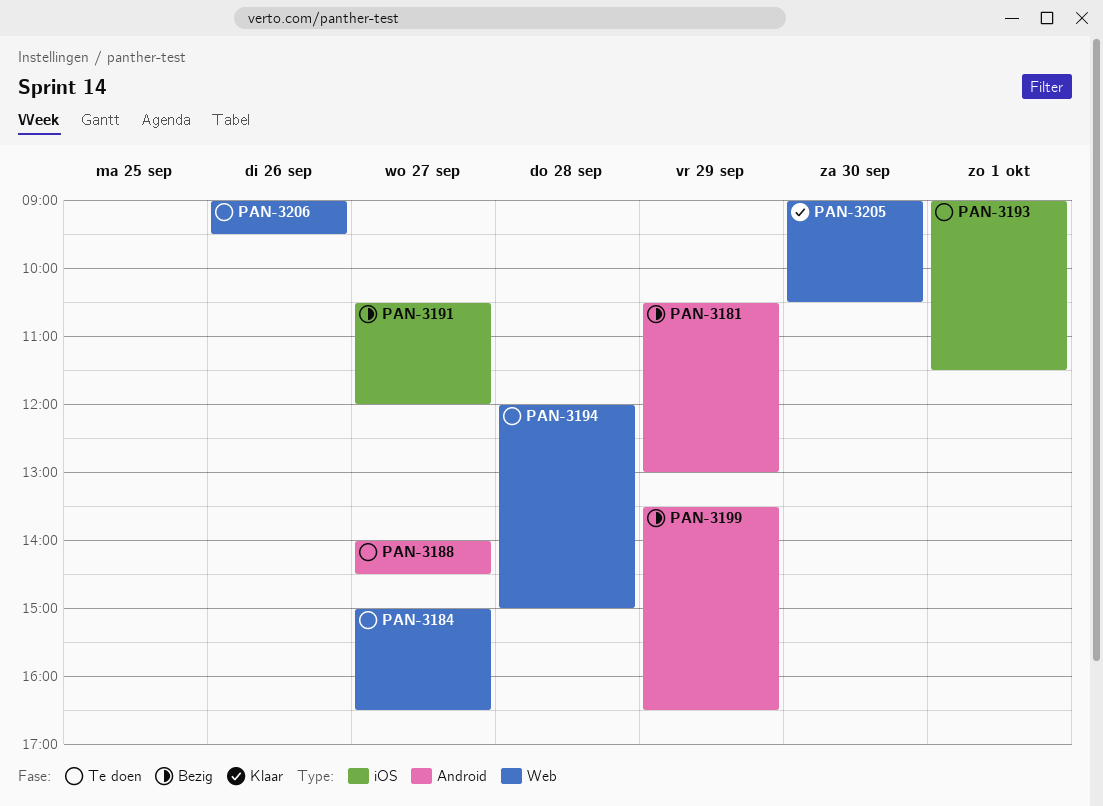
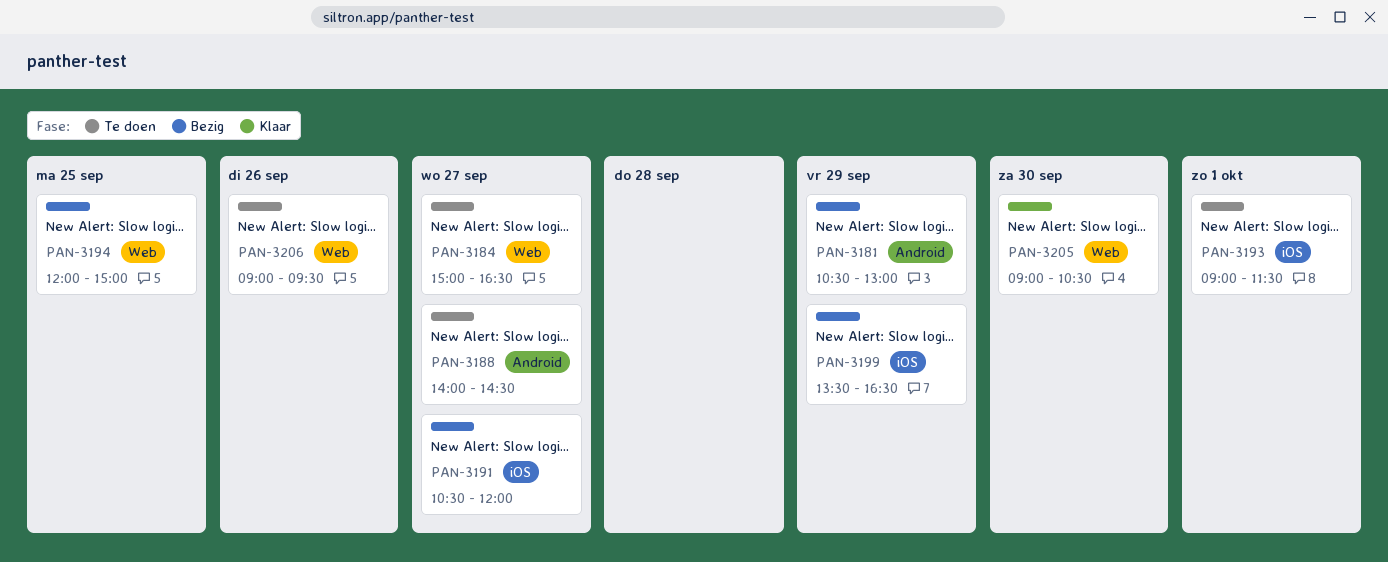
PAN-3194, status: Te doen -> Bezig
PAN-3194, day: Sep 28 -> Sep 25
PAN-3199, label: Android -> iOS

